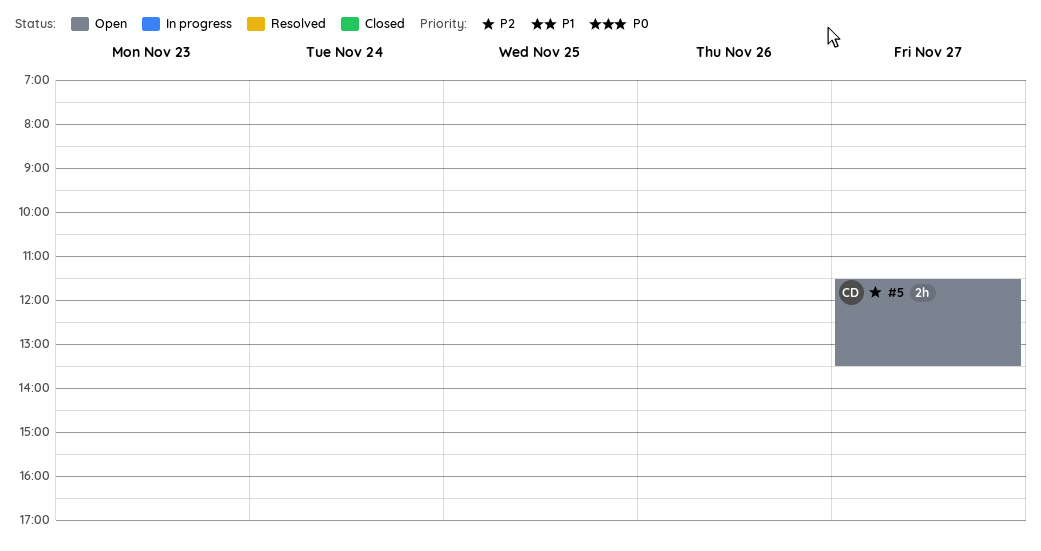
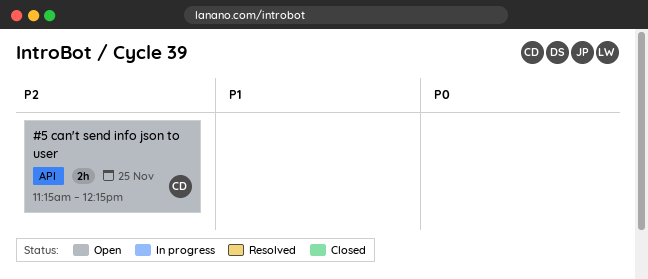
#5, day: Nov 27 -> Nov 25
#5, begins: 11:30 -> 11:15
#5, ends: 13:30 -> 12:15

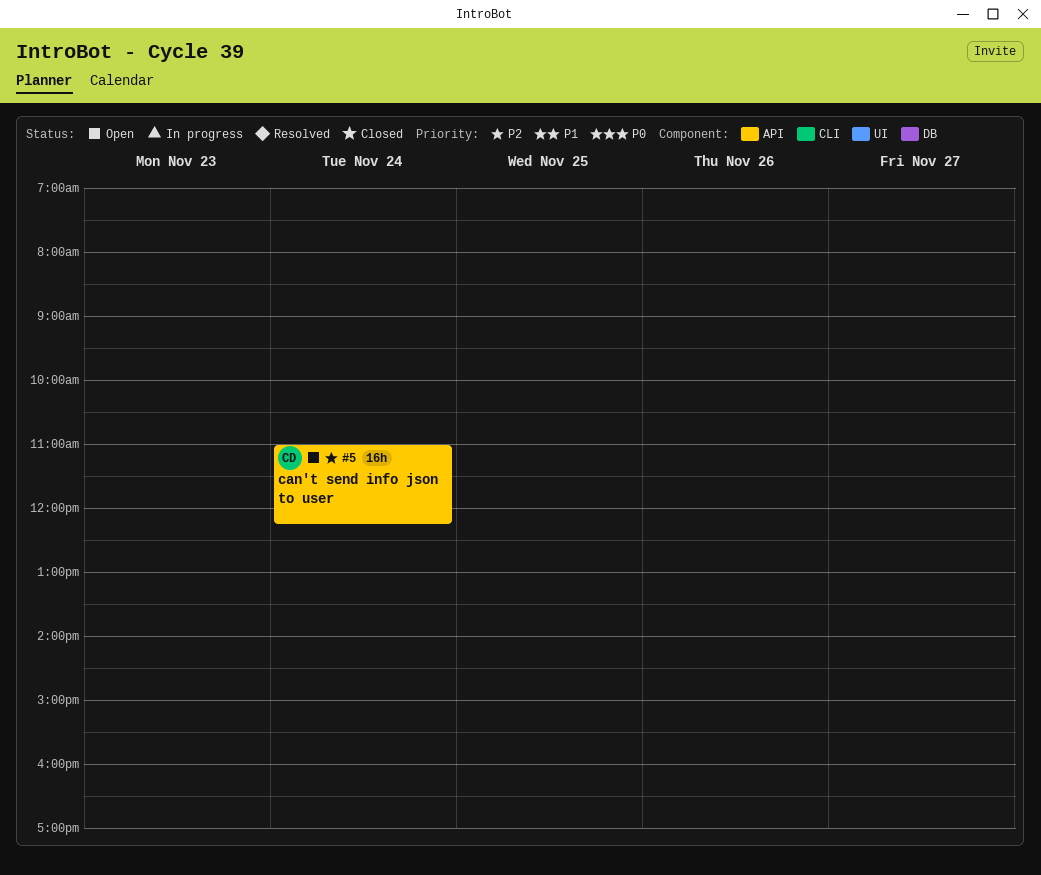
#5, estimate: 2h -> 16h
#5, day: Nov 25 -> Nov 24
#5, begins: 11:15 -> 11:00

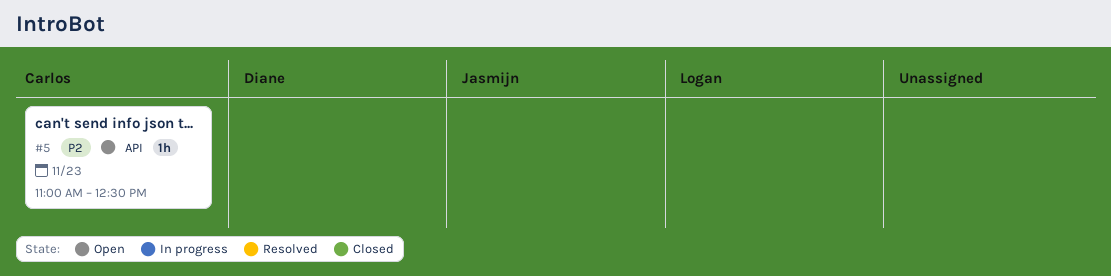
#5, estimate: 16h -> 1h
#5, day: Nov 24 -> Nov 23
#5, ends: 12:15 -> 12:30

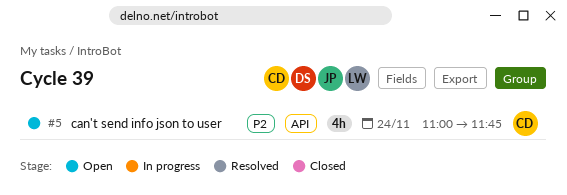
#5, estimate: 1h -> 4h
#5, day: Nov 23 -> Nov 24
#5, ends: 12:30 -> 11:45

